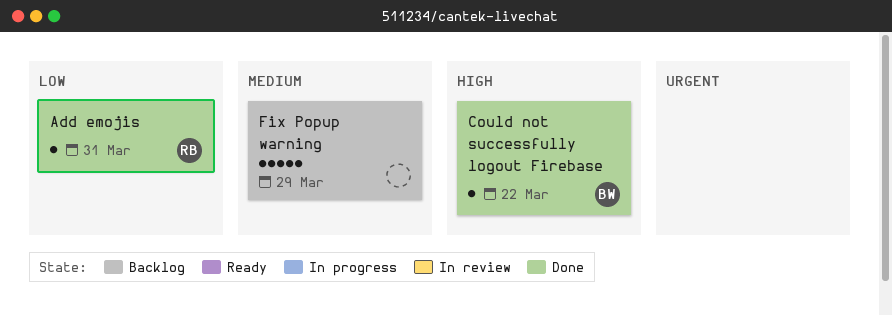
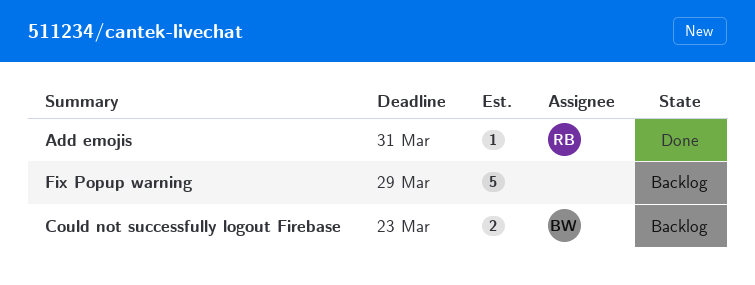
Could not successfully logout Firebase, status: Done -> Backlog
Could not successfully logout Firebase, estimate: 1 -> 2
Could not successfully logout Firebase, due: Mar 22 -> Mar 23

